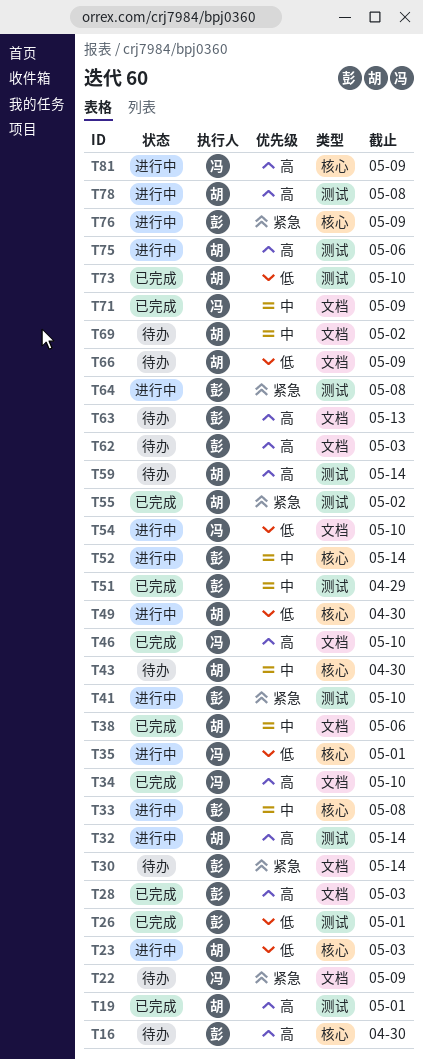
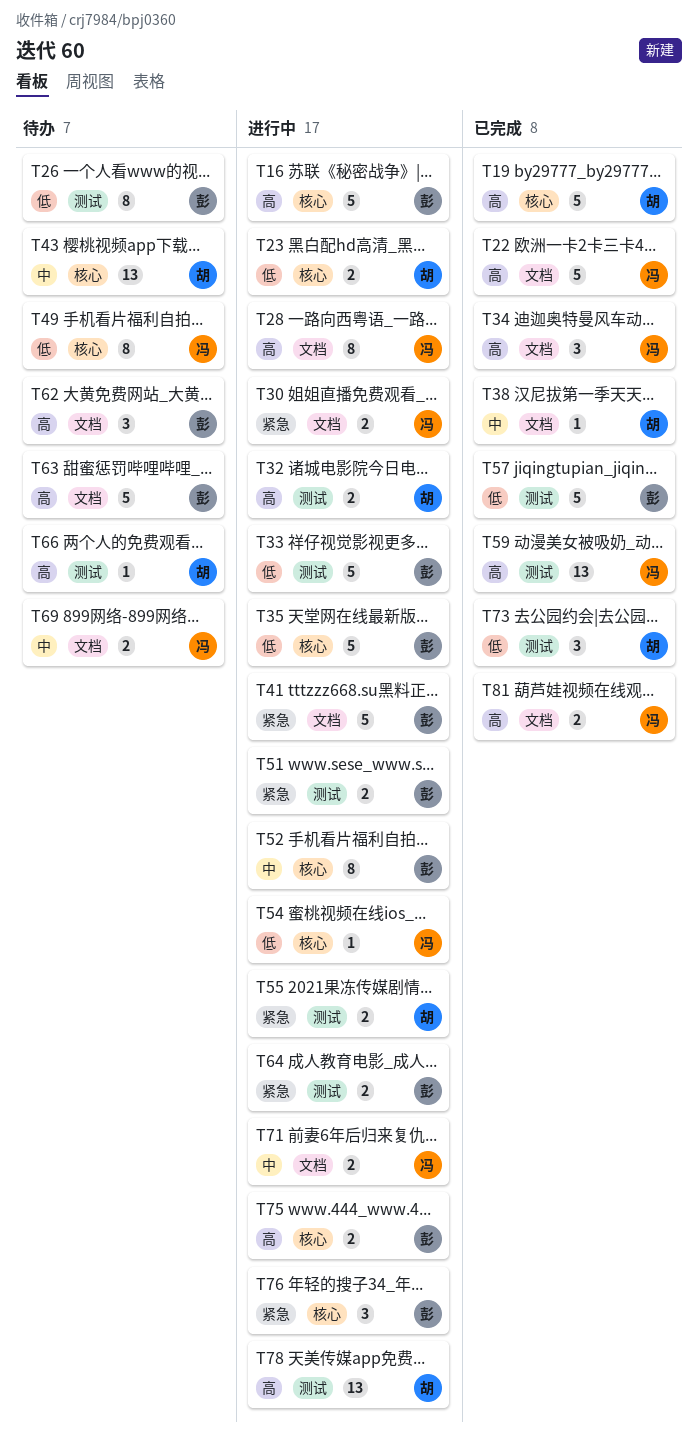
T16, status: 待办 -> 进行中
T19, label: 测试 -> 核心
T22, status: 待办 -> 已完成
T22, priority: 紧急 -> 高
T26, status: 已完成 -> 待办
T28, status: 已完成 -> 进行中
T28, owner: 彭 -> 冯
T30, status: 待办 -> 进行中
T30, owner: 彭 -> 冯
T33, priority: 中 -> 低
T33, label: 核心 -> 测试
T35, owner: 冯 -> 彭
T41, label: 测试 -> 文档
T46: present -> none
T49, status: 进行中 -> 待办
T49, owner: 胡 -> 冯
T51, status: 已完成 -> 进行中
T51, priority: 中 -> 紧急
T54, label: 文档 -> 核心
T55, status: 已完成 -> 进行中
T57: none -> present
T59, status: 待办 -> 已完成
T59, owner: 胡 -> 冯
T66, priority: 低 -> 高
T66, label: 文档 -> 测试
T69, owner: 胡 -> 冯
T71, status: 已完成 -> 进行中
T75, owner: 胡 -> 彭
T75, label: 测试 -> 核心
T81, status: 进行中 -> 已完成
T81, label: 核心 -> 文档

